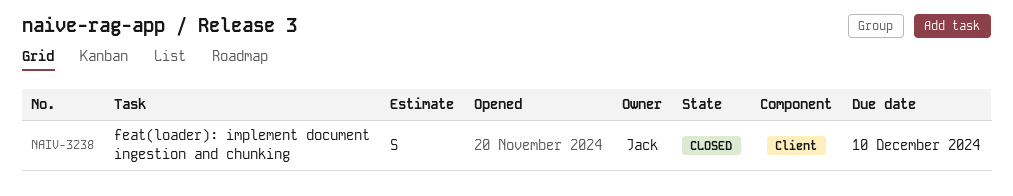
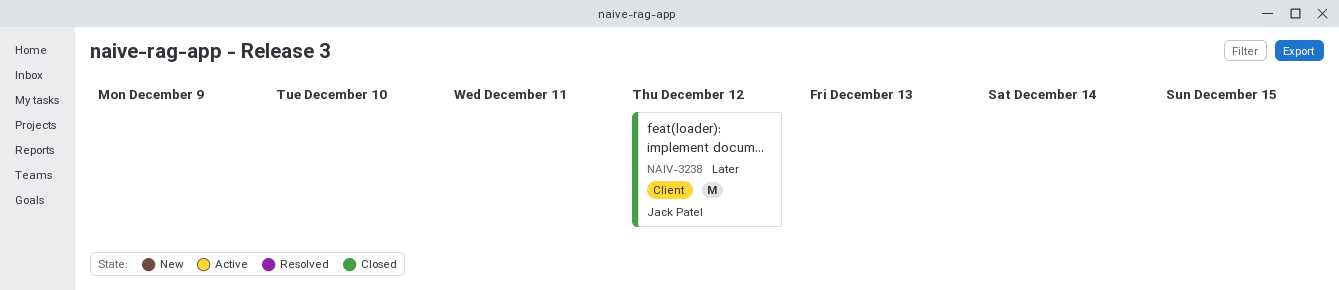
NAIV-3238, estimate: S -> M
NAIV-3238, due: Dec 10 -> Dec 12

